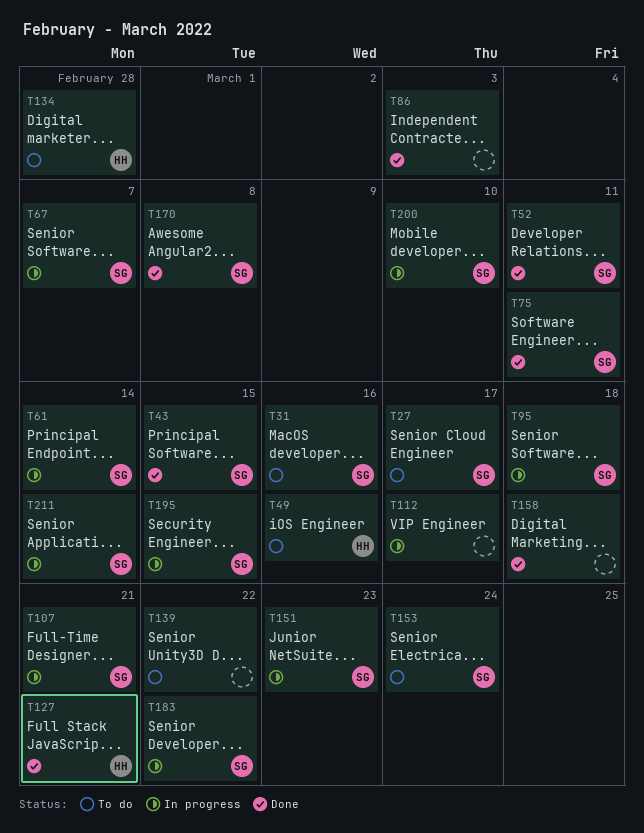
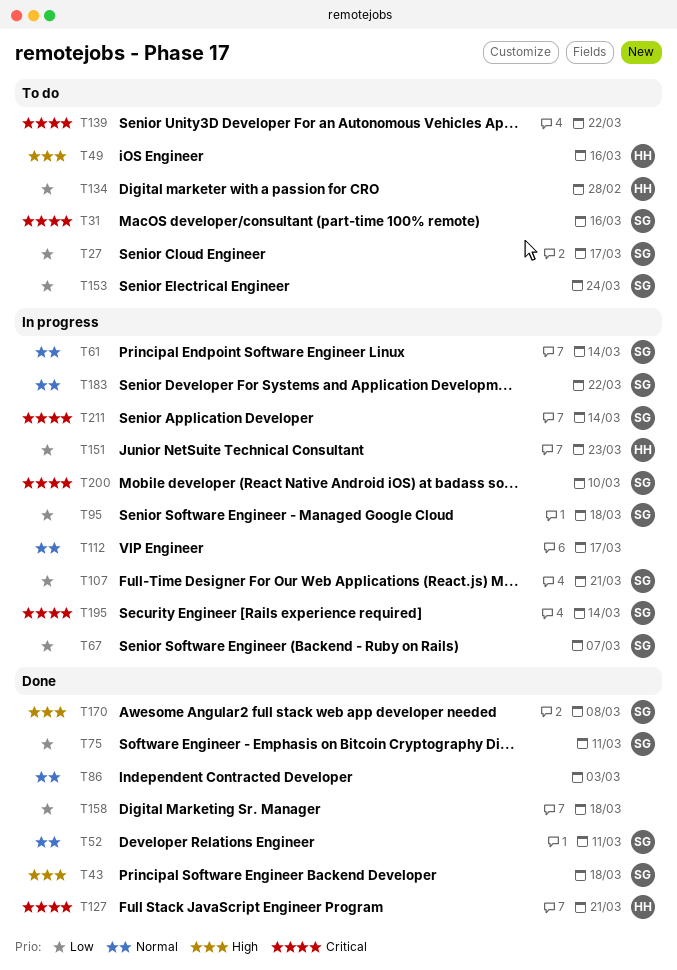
T43, due: Mar 15 -> Mar 18
T151, owner: SG -> HH
T195, due: Mar 15 -> Mar 14

